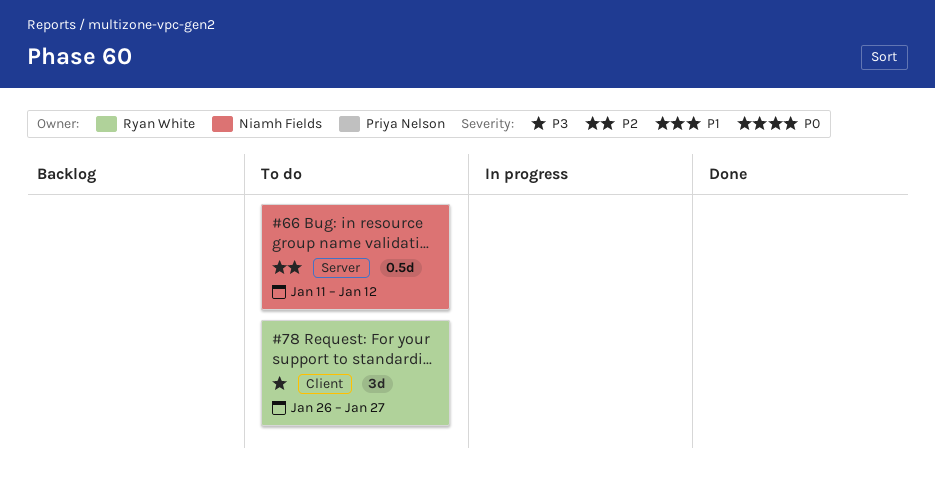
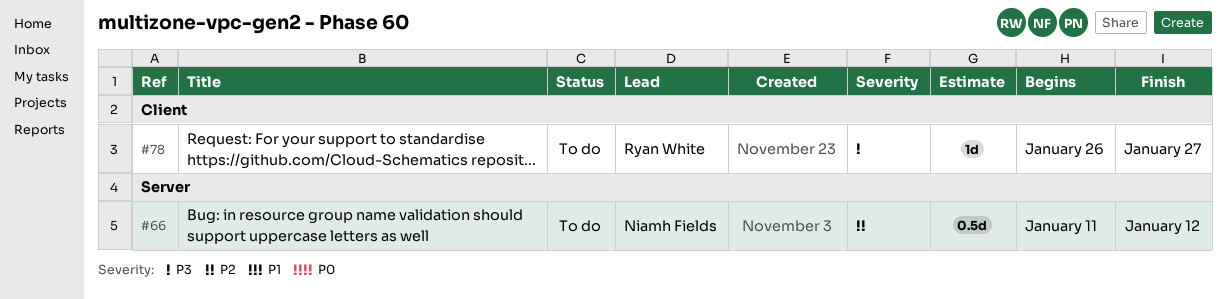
#78, estimate: 3d -> 1d

